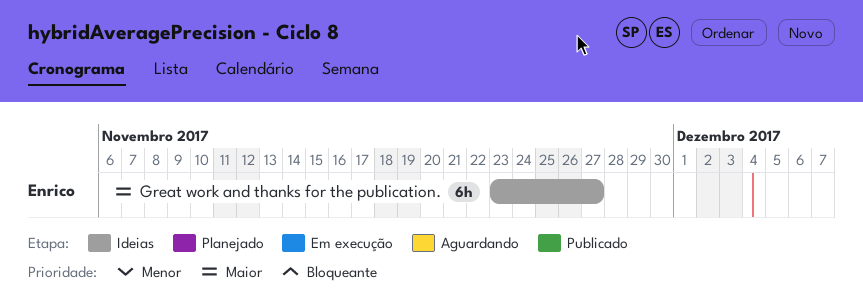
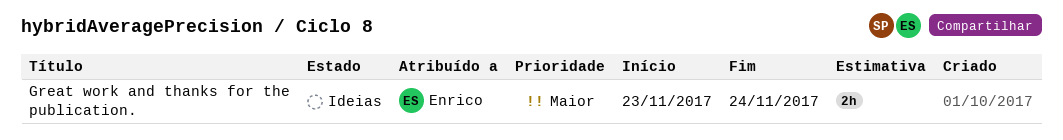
Great work and thanks for the publication., estimate: 6h -> 2h
Great work and thanks for the publication., due: Nov 27 -> Nov 24

